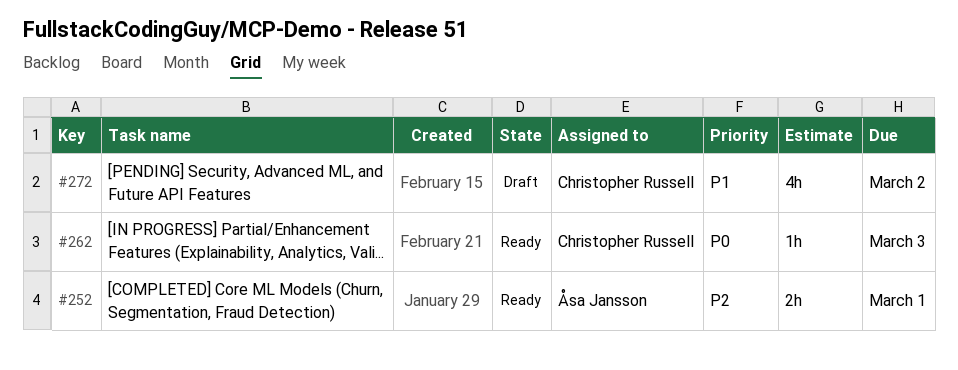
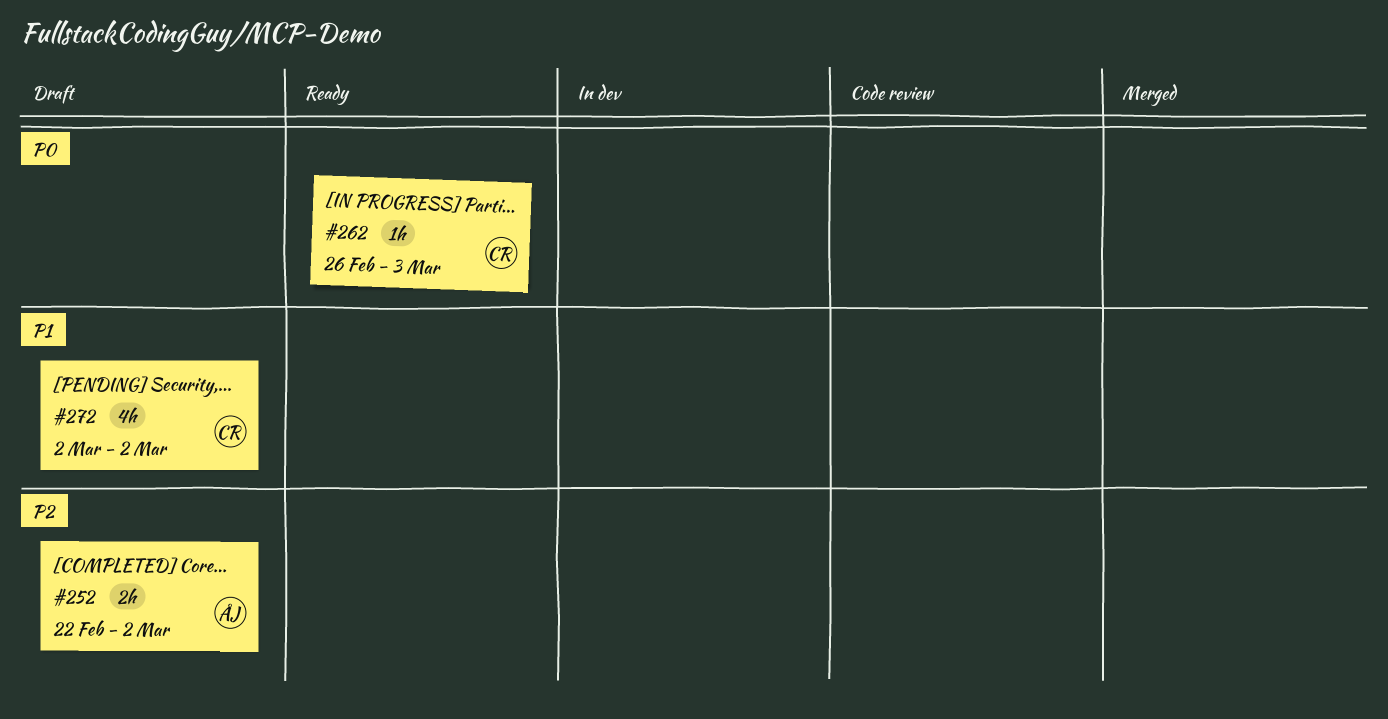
#252, status: Ready -> Draft
#252, due: Mar 1 -> Mar 2

